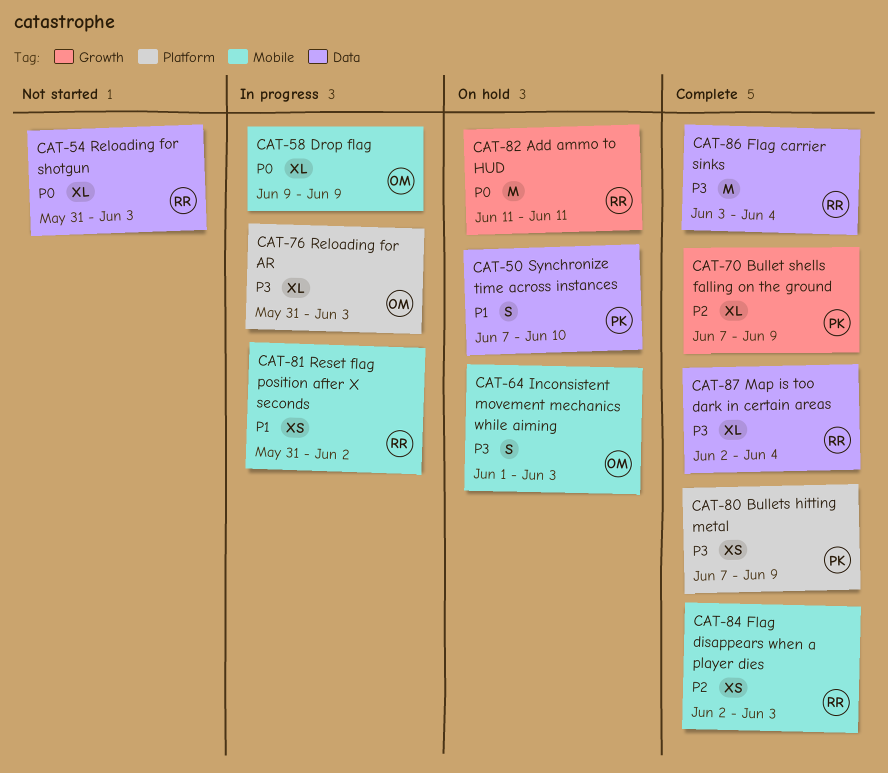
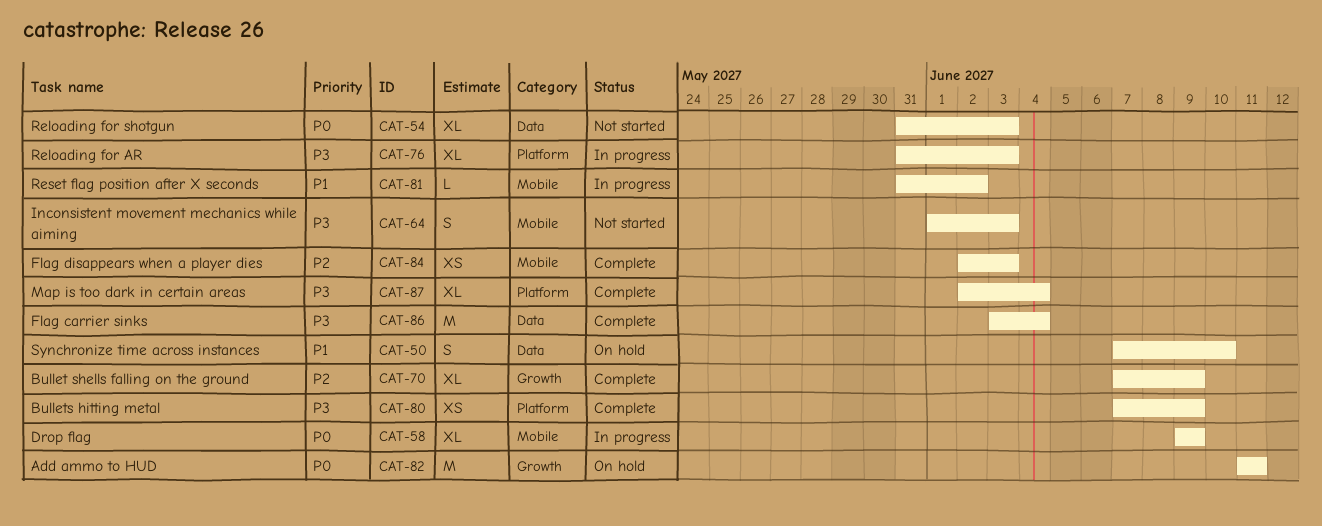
CAT-64, status: On hold -> Not started
CAT-81, estimate: XS -> L
CAT-87, label: Data -> Platform

